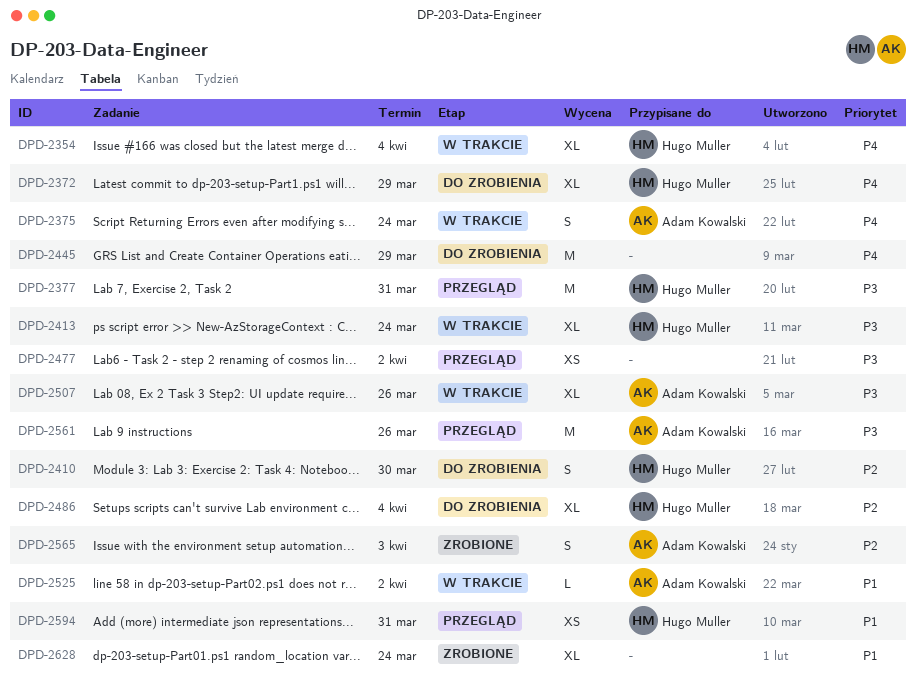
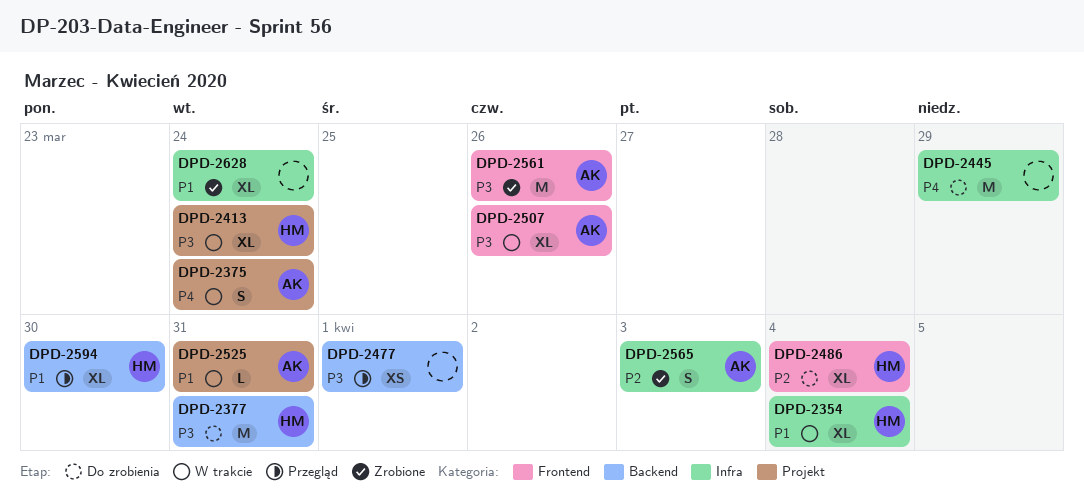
DPD-2354, priority: P4 -> P1
DPD-2372: present -> none
DPD-2377, status: Przegląd -> Do zrobienia
DPD-2410: present -> none
DPD-2477, due: Apr 2 -> Apr 1
DPD-2525, due: Apr 2 -> Mar 31
DPD-2561, status: Przegląd -> Zrobione
DPD-2594, estimate: XS -> XL
DPD-2594, due: Mar 31 -> Mar 30

